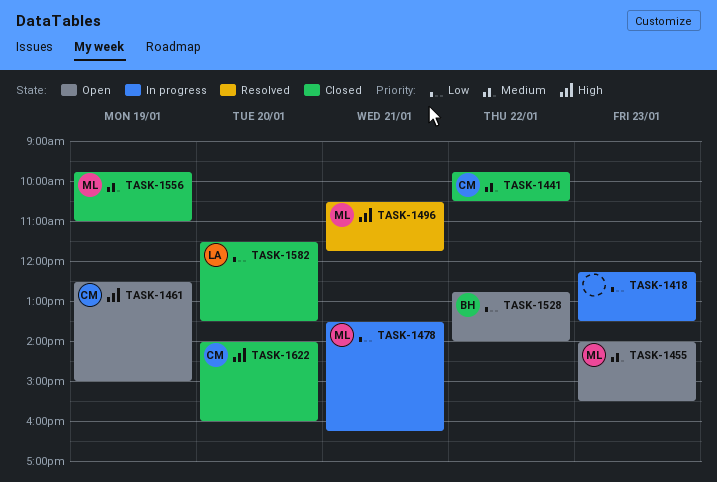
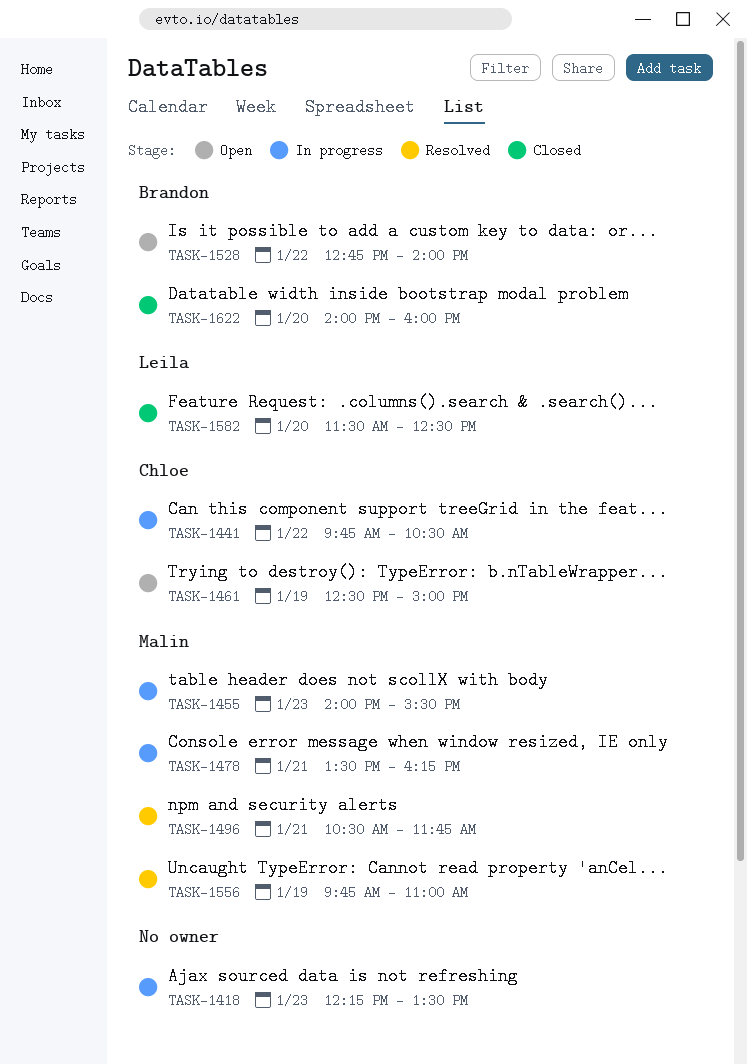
TASK-1441, status: Closed -> In progress
TASK-1455, status: Open -> In progress
TASK-1556, status: Closed -> Resolved
TASK-1582, ends: 13:30 -> 12:30
TASK-1622, owner: Chloe -> Brandon

